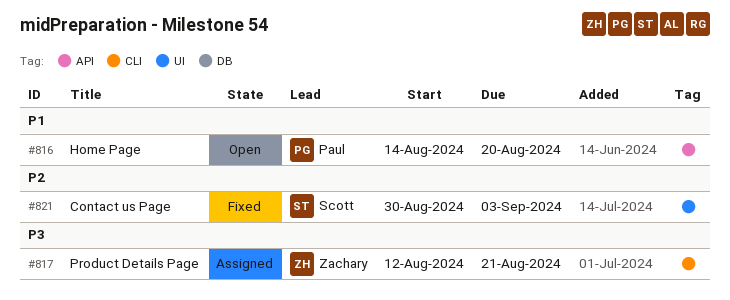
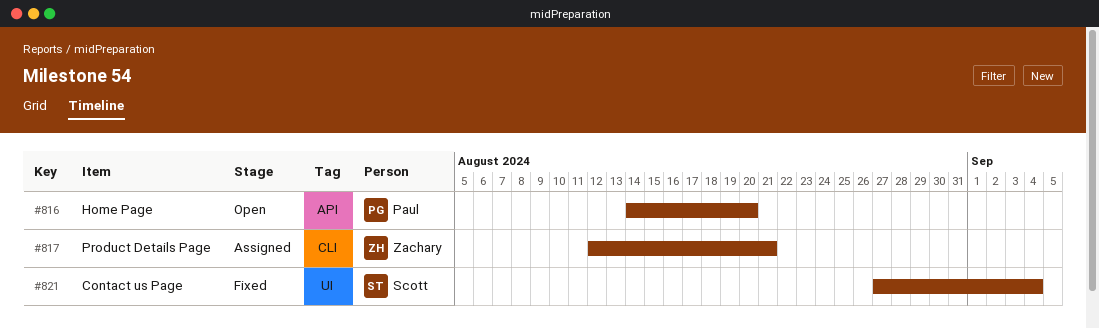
#821, start: Aug 30 -> Aug 27
#821, due: Sep 3 -> Sep 4

